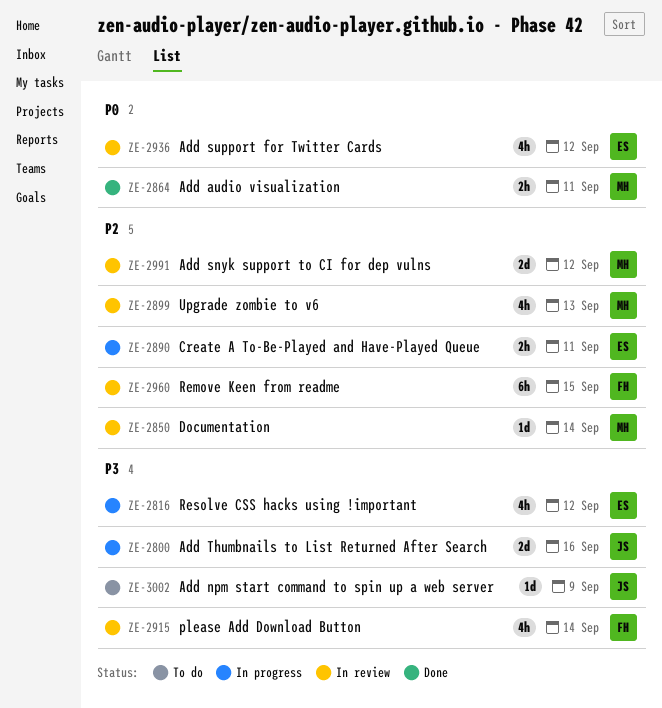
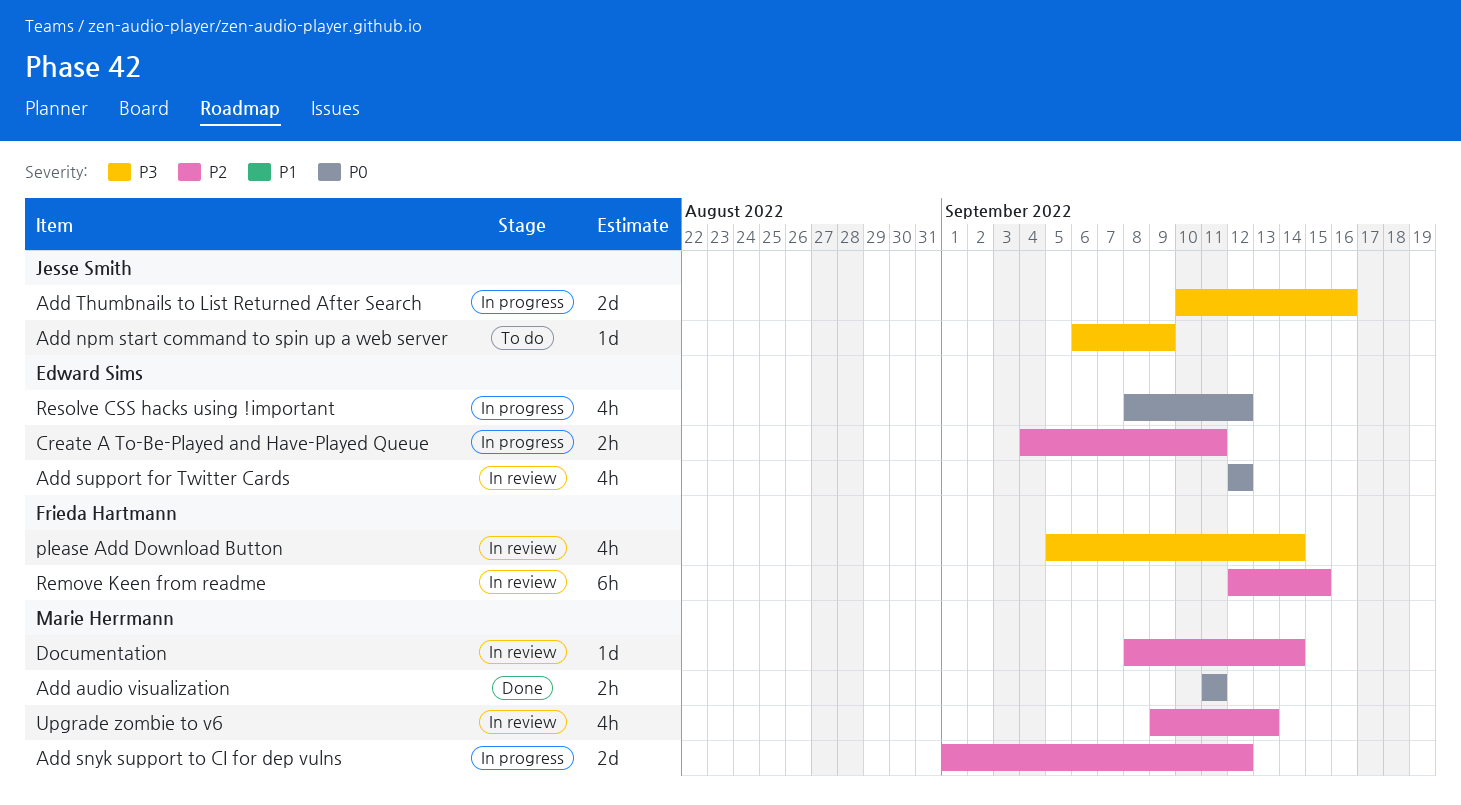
Add snyk support to CI for dep vulns, status: In review -> In progress
Resolve CSS hacks using !important, priority: P3 -> P0

